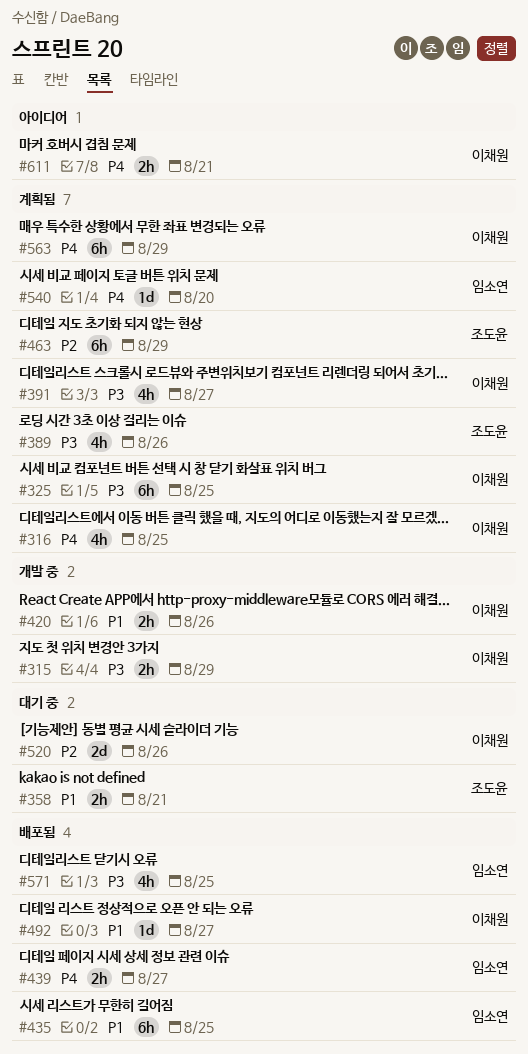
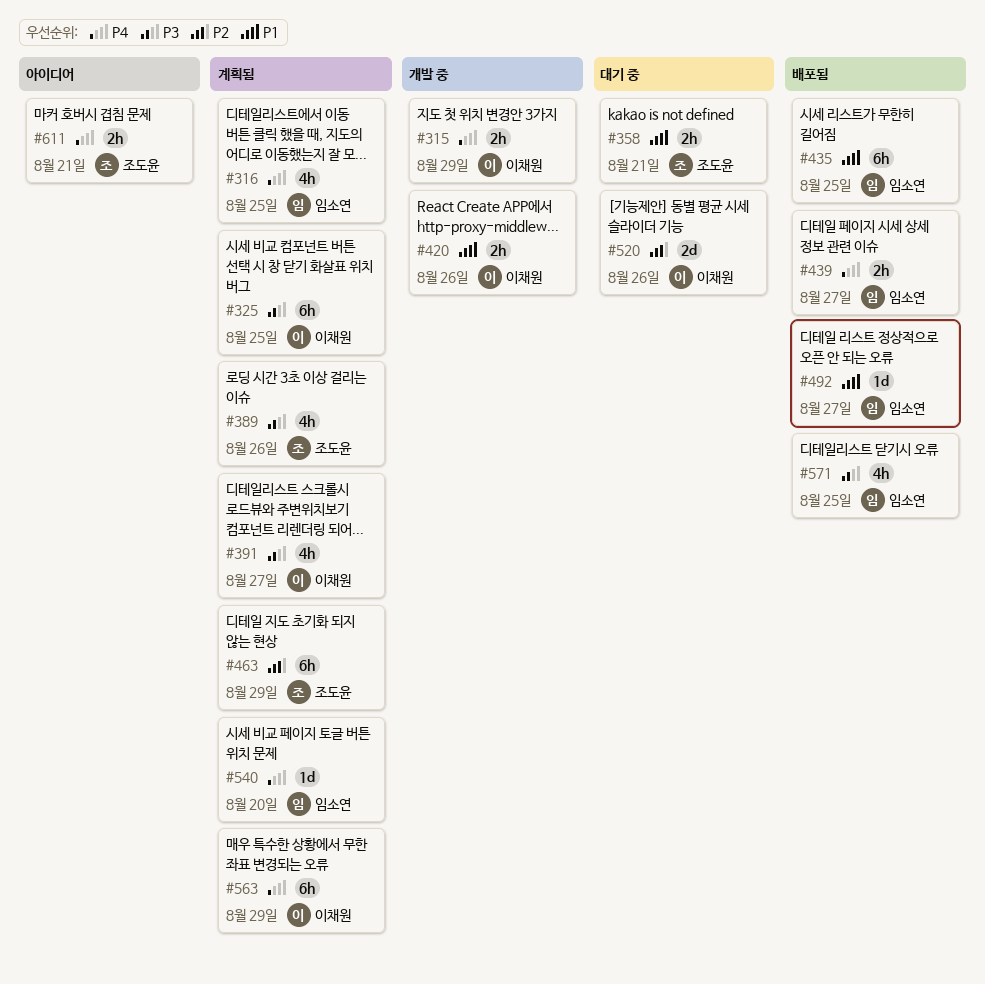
#315, priority: P3 -> P4
#316, owner: 이채원 -> 임소연
#492, owner: 이채원 -> 임소연
#611, owner: 이채원 -> 조도윤

